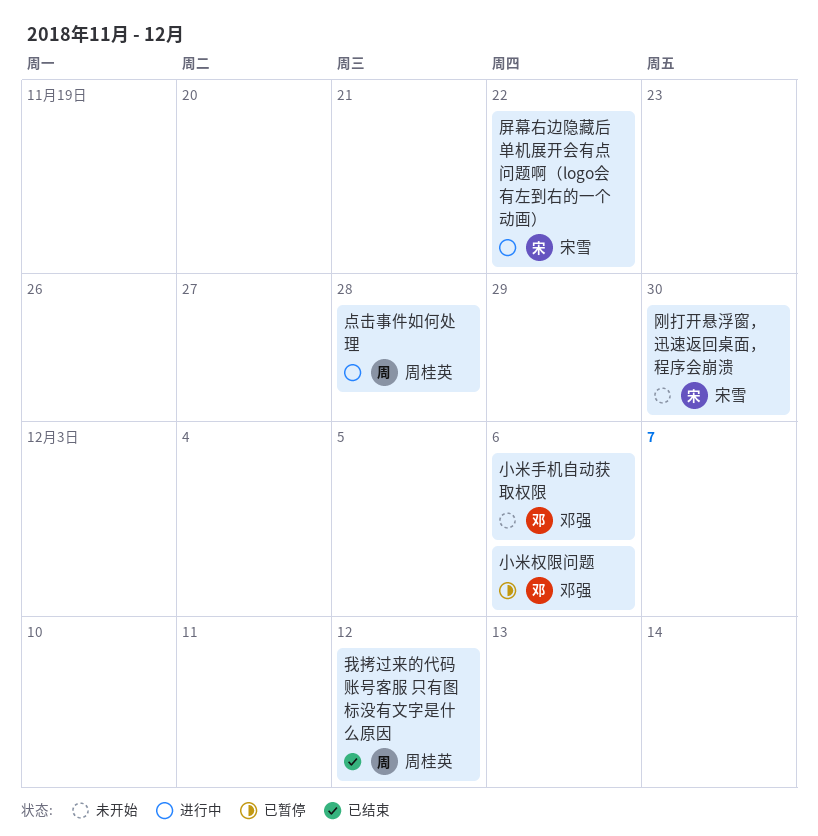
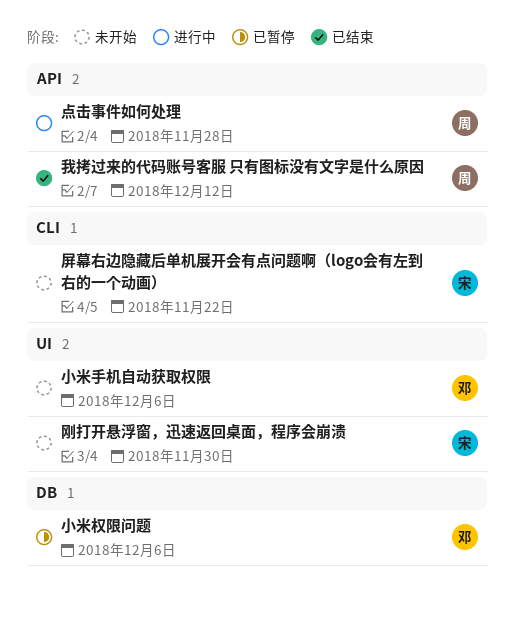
屏幕右边隐藏后单机展开会有点问题啊（logo会有左到右的一个动画）, status: 进行中 -> 未开始

